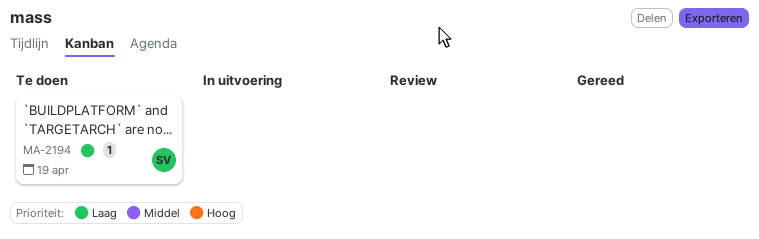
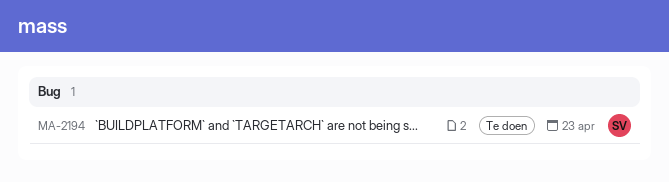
MA-2194, due: Apr 19 -> Apr 23

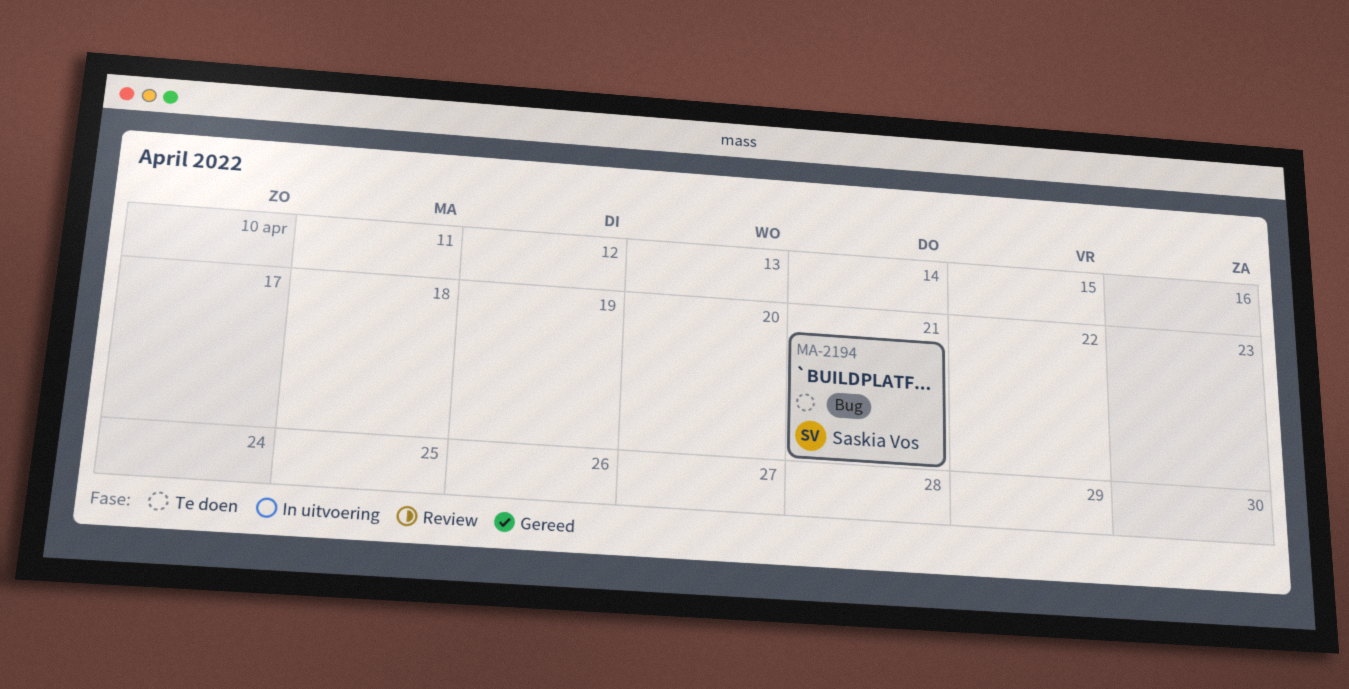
MA-2194, due: Apr 23 -> Apr 21

